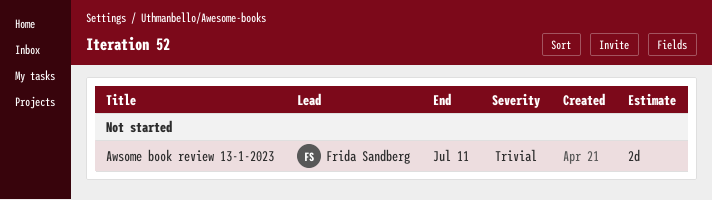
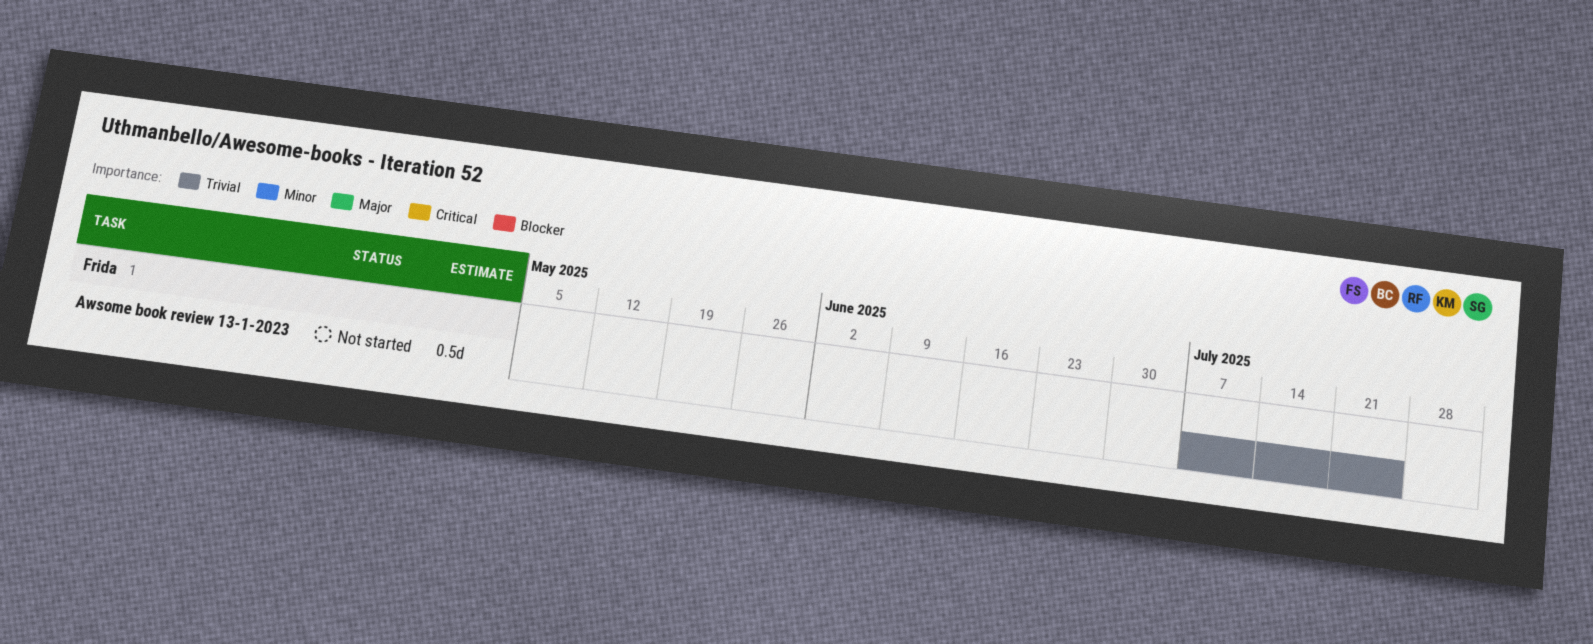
Awsome book review 13-1-2023, estimate: 2d -> 0.5d
Awsome book review 13-1-2023, due: Jul 11 -> Jul 25

